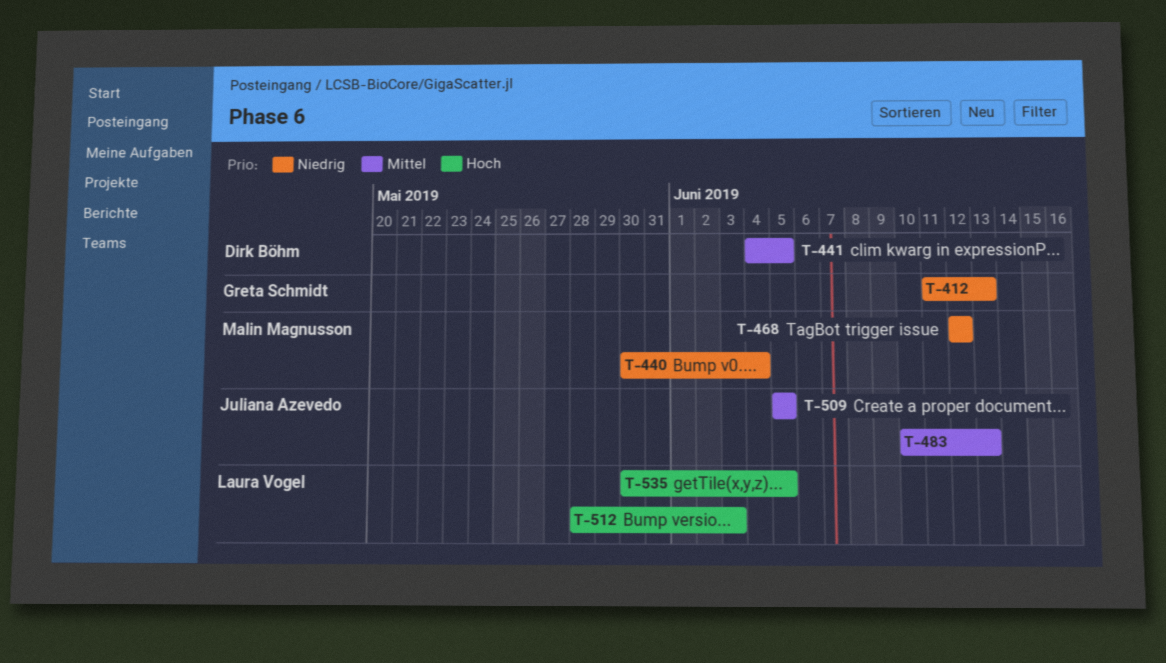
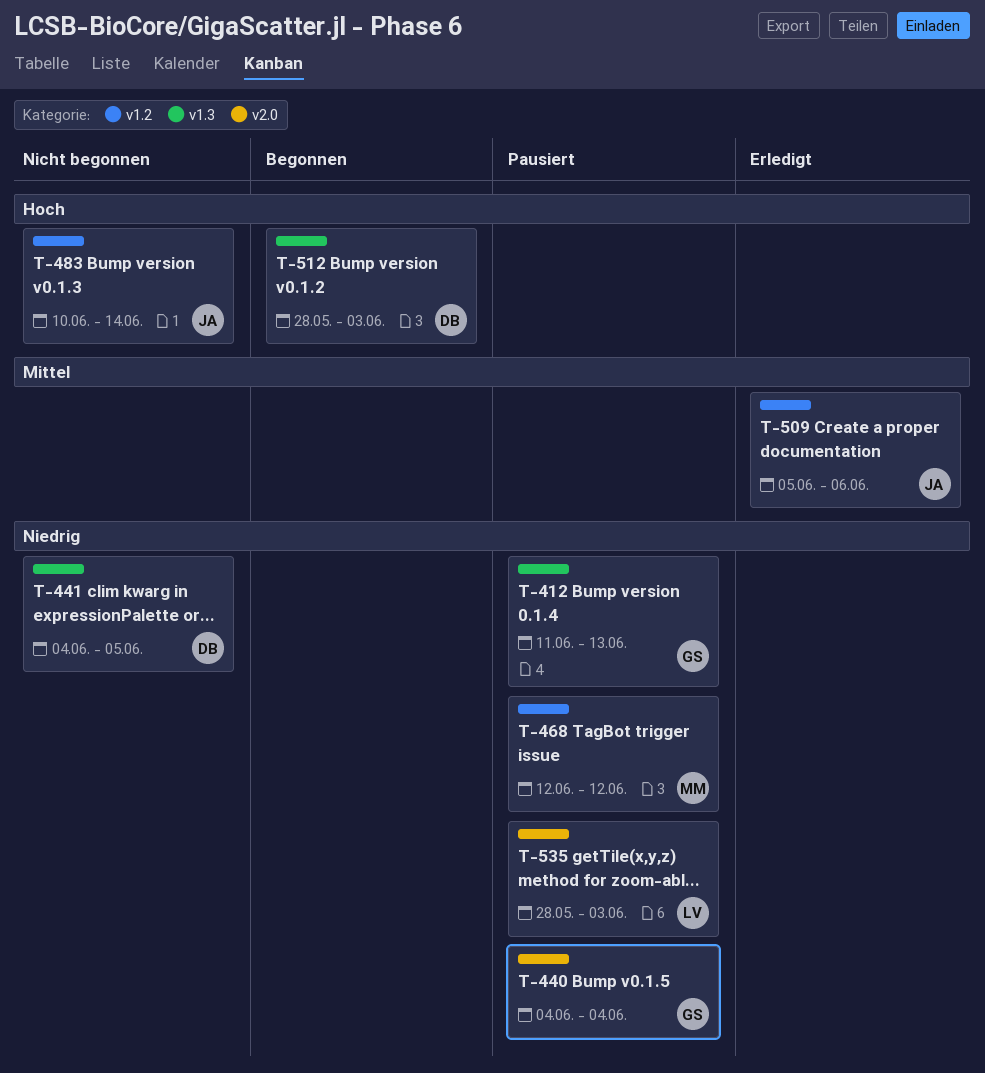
T-440, owner: Malin Magnusson -> Greta Schmidt
T-440, start: May 30 -> Jun 4
T-441, priority: Mittel -> Niedrig
T-483, priority: Mittel -> Hoch
T-483, due: Jun 13 -> Jun 14
T-509, due: Jun 5 -> Jun 6
T-512, owner: Laura Vogel -> Dirk Böhm
T-535, priority: Hoch -> Niedrig
T-535, start: May 30 -> May 28
T-535, due: Jun 5 -> Jun 3

